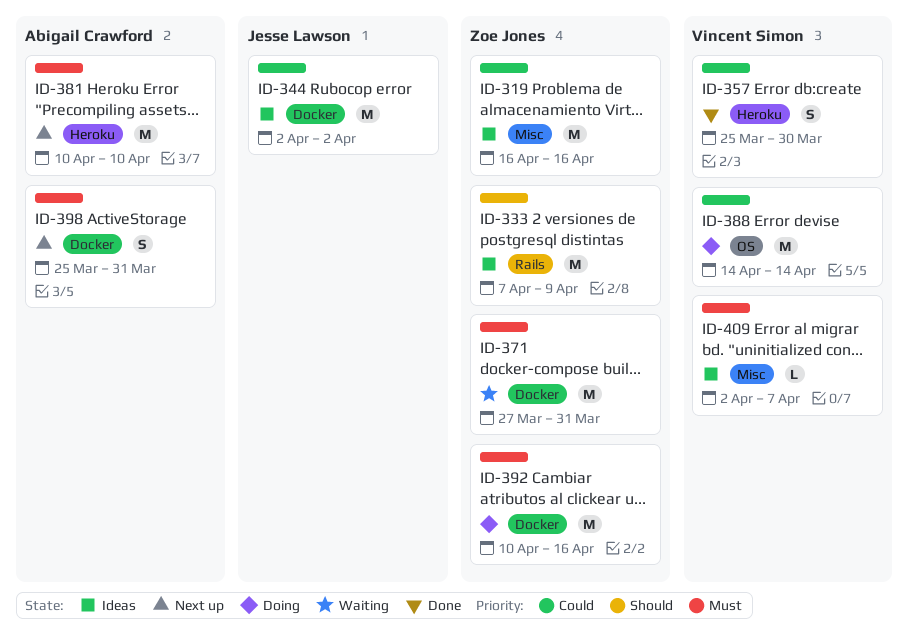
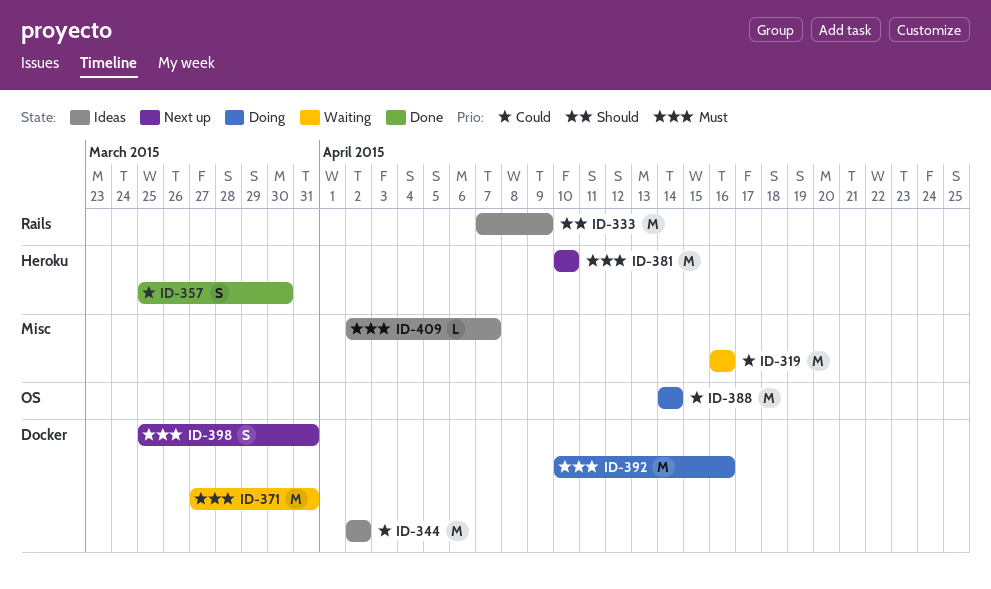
ID-319, status: Ideas -> Waiting

